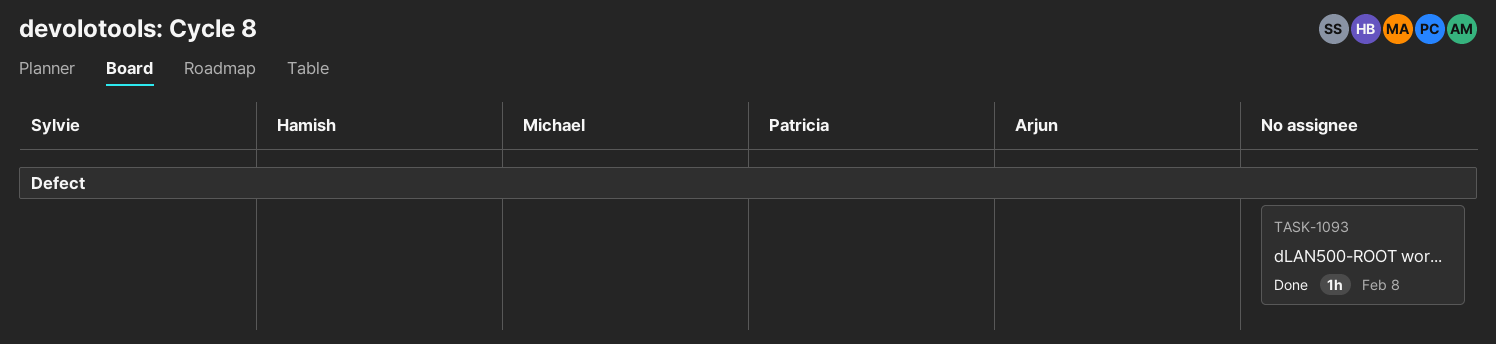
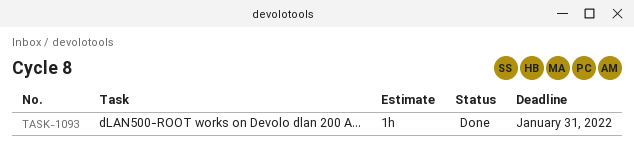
TASK-1093, due: Feb 8 -> Jan 31

